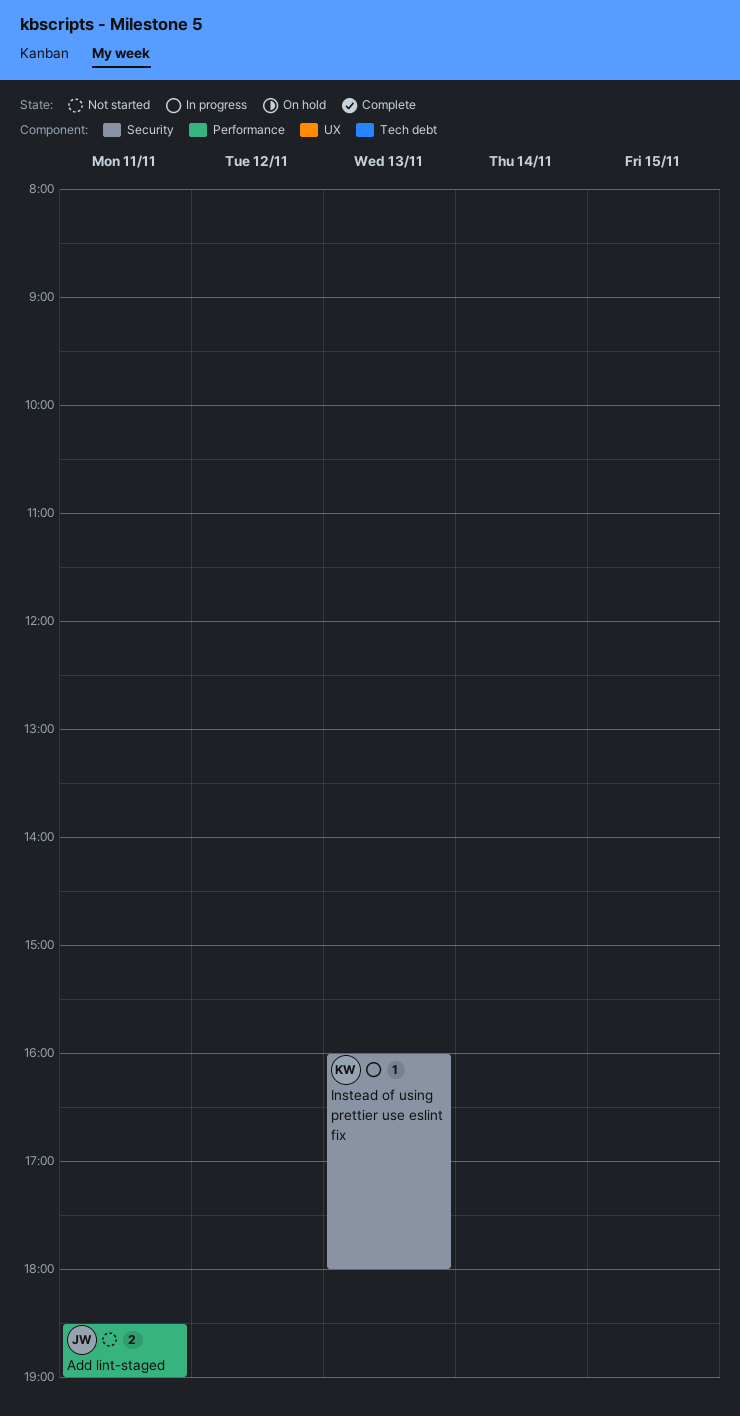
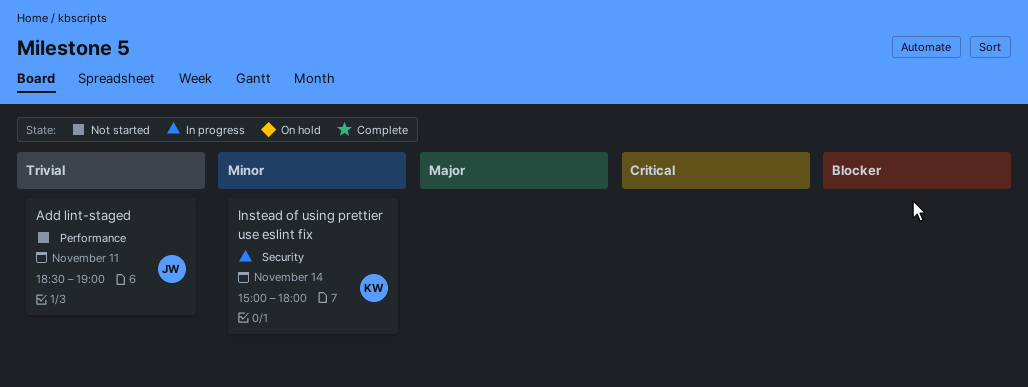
Instead of using prettier use eslint fix, day: Nov 13 -> Nov 14
Instead of using prettier use eslint fix, begins: 16:00 -> 15:00

